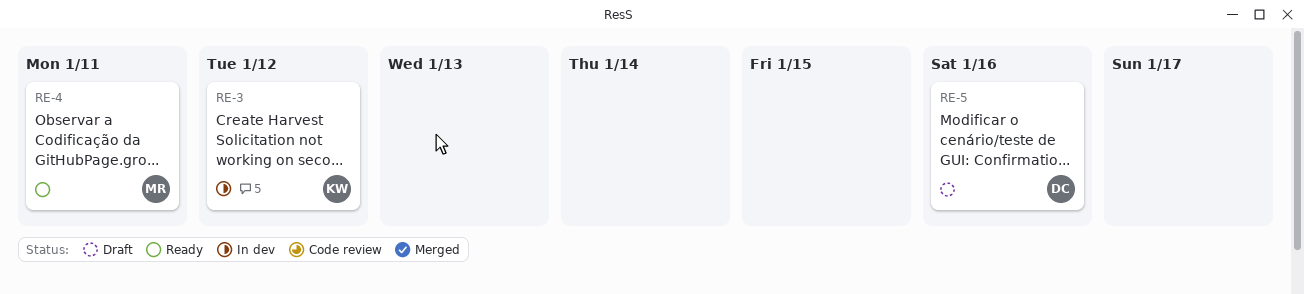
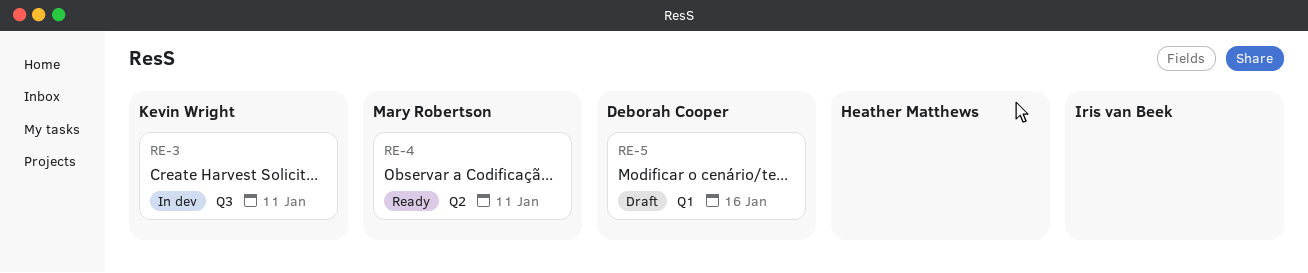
RE-3, due: Jan 12 -> Jan 11

